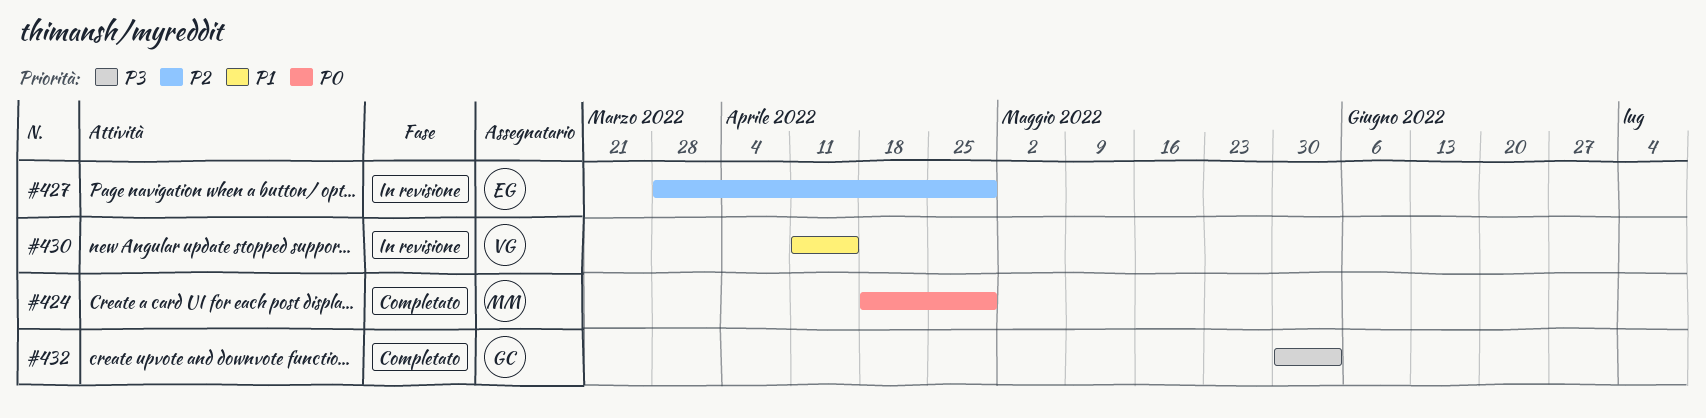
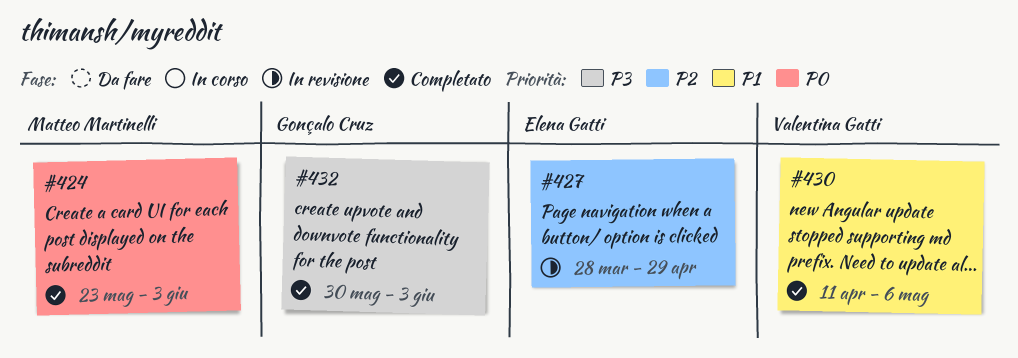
#424, start: Apr 18 -> May 23
#424, due: Apr 29 -> Jun 3
#430, status: In revisione -> Completato
#430, due: Apr 15 -> May 6

